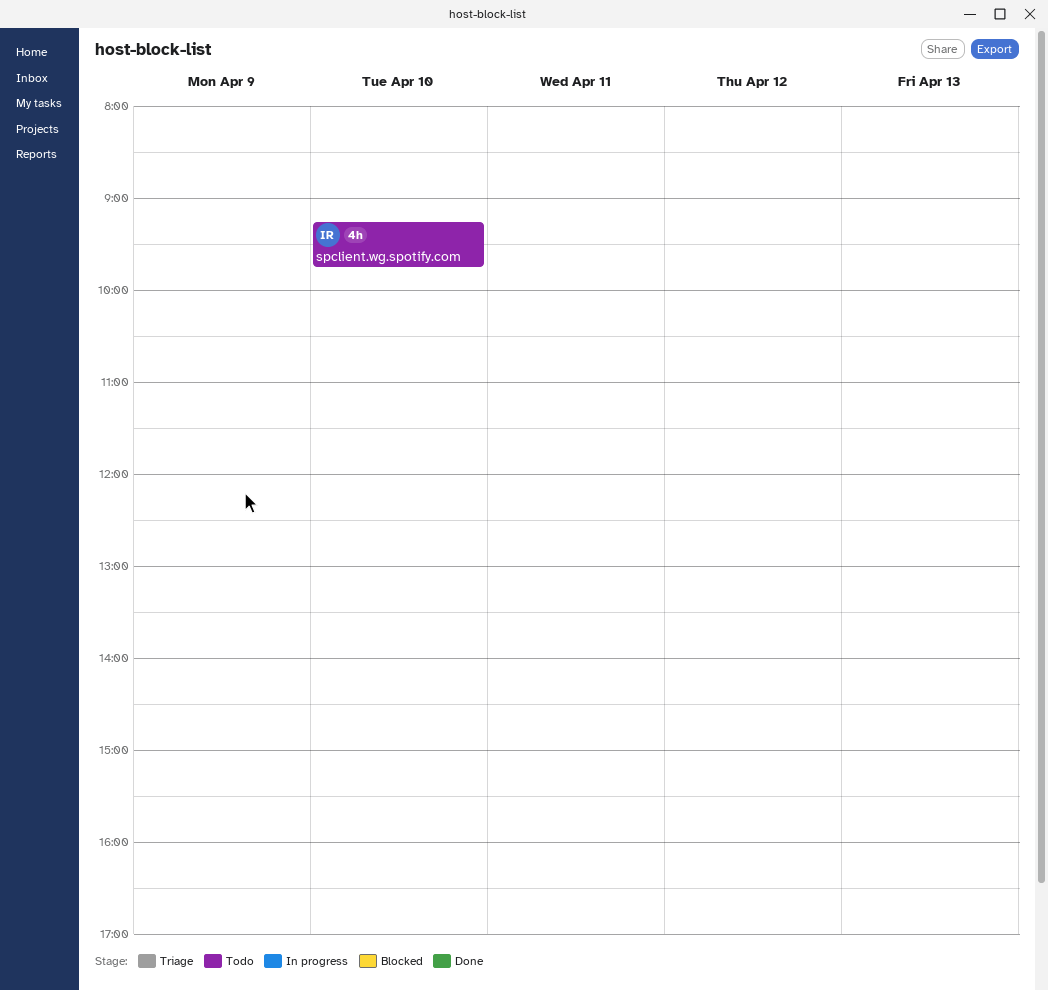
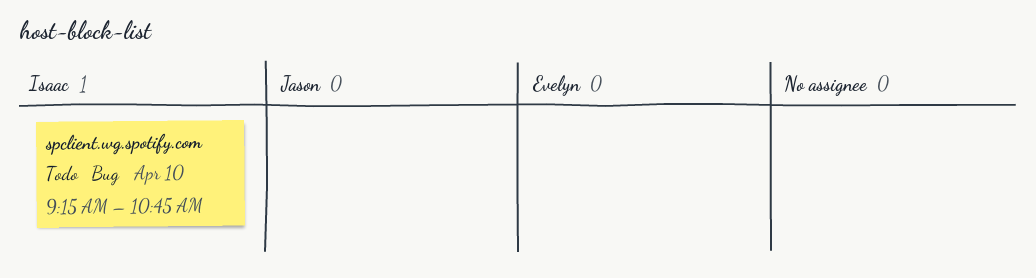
spclient.wg.spotify.com, ends: 09:45 -> 10:45

